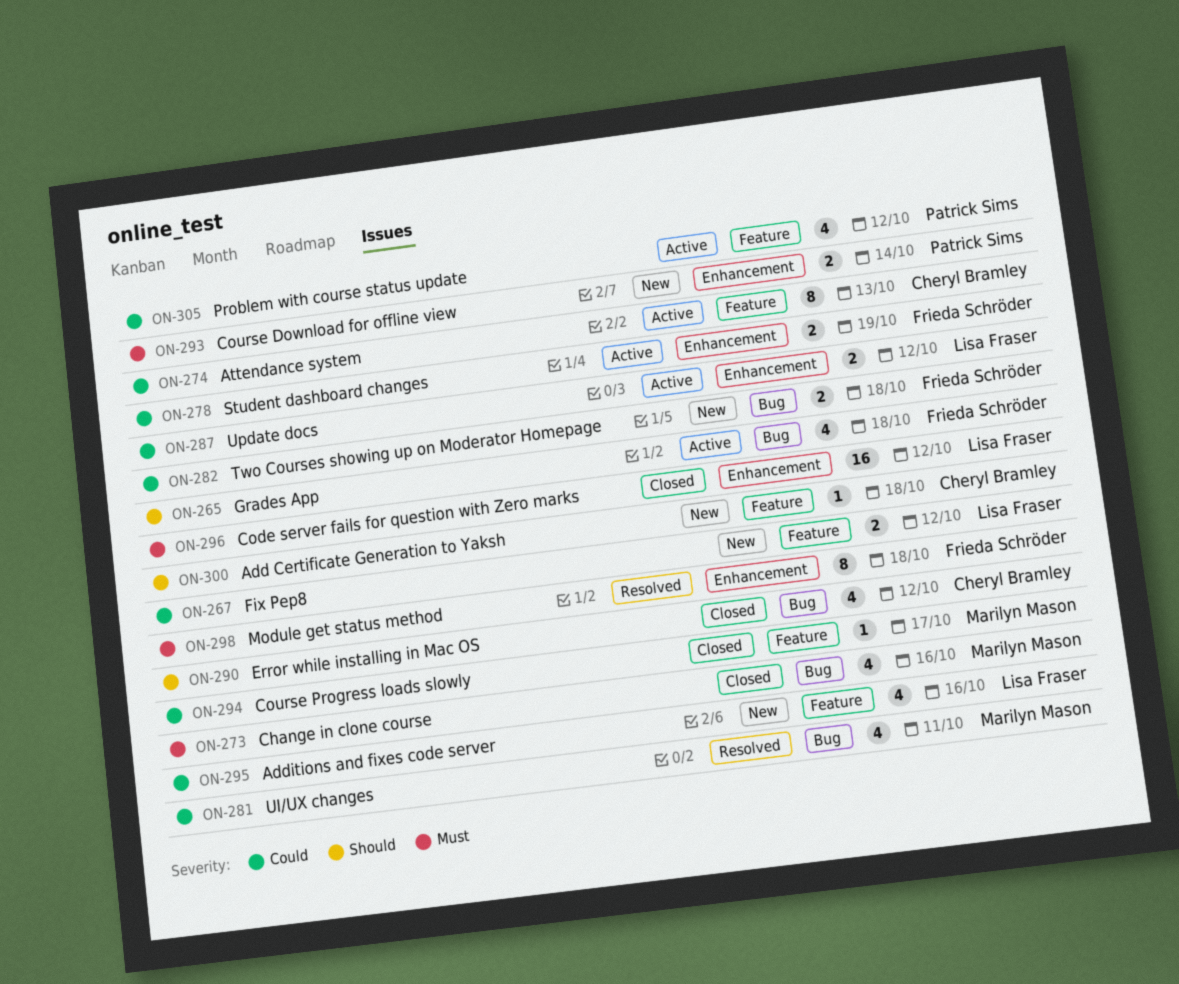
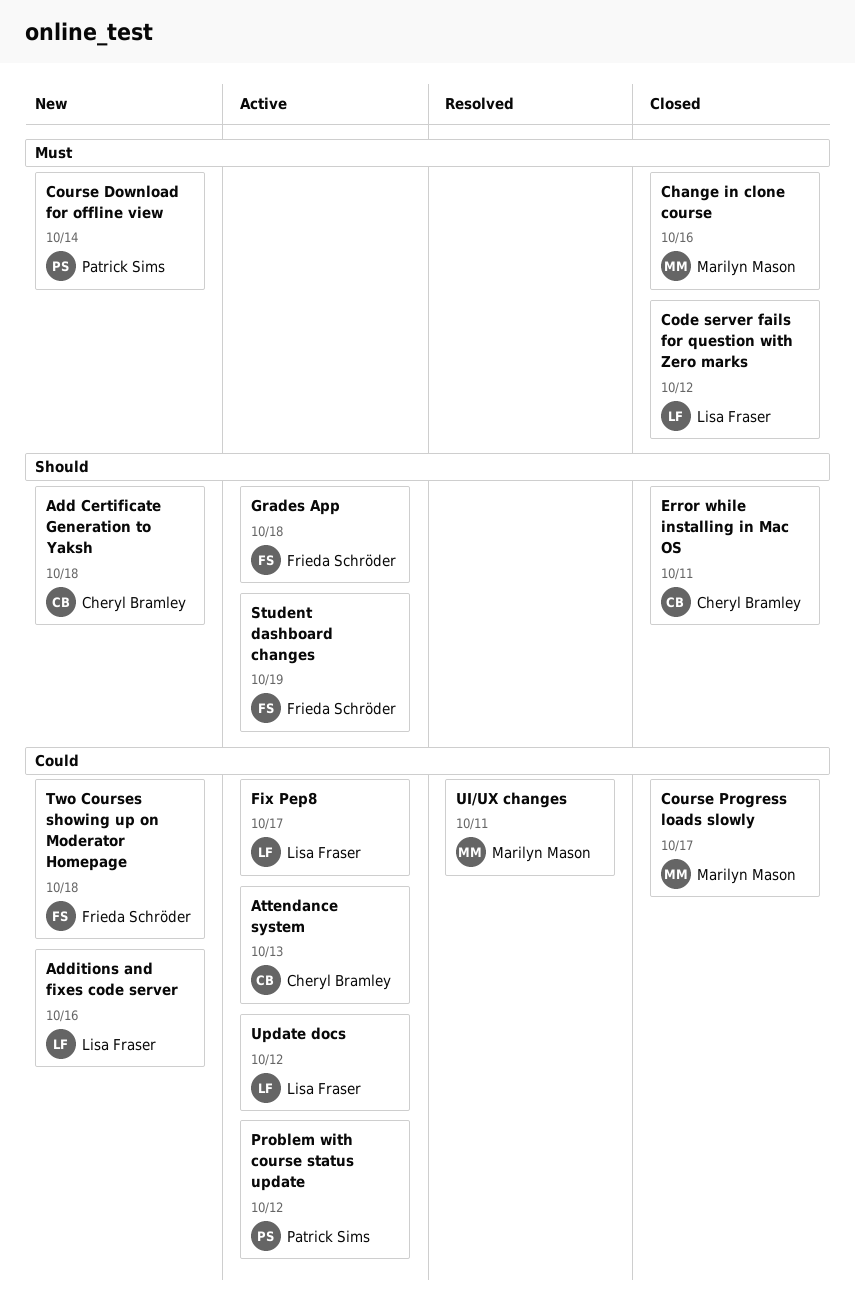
Error while installing in Mac OS, due: Oct 12 -> Oct 11
Fix Pep8, status: New -> Active
Fix Pep8, due: Oct 12 -> Oct 17
Module get status method: present -> none
Student dashboard changes, priority: Could -> Should

